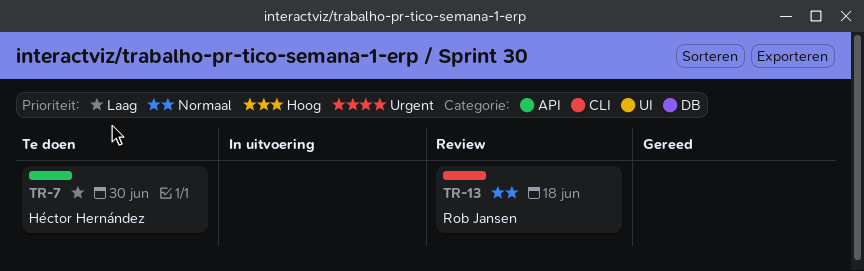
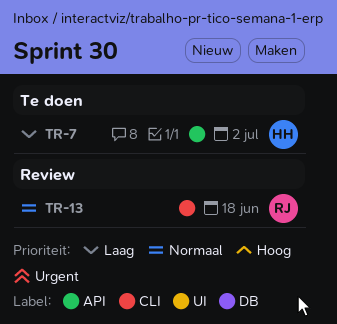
TR-7, due: Jun 30 -> Jul 2

